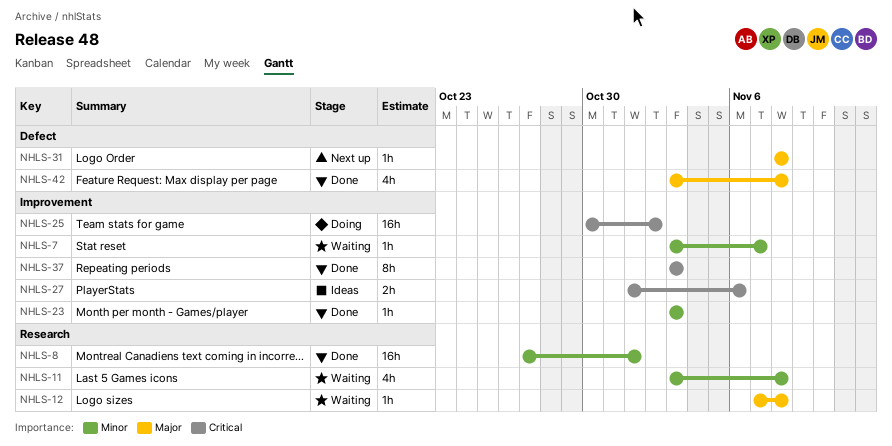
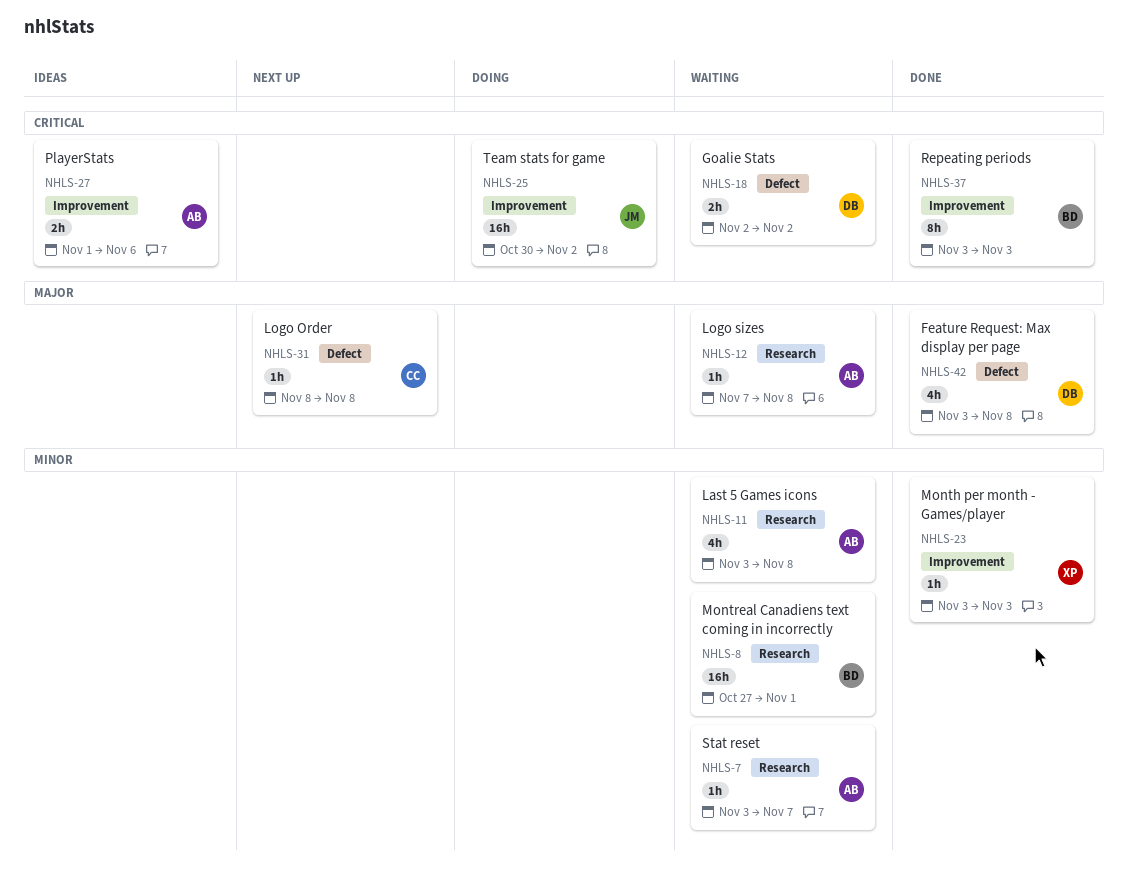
NHLS-7, label: Improvement -> Research
NHLS-8, status: Done -> Waiting
NHLS-18: none -> present

